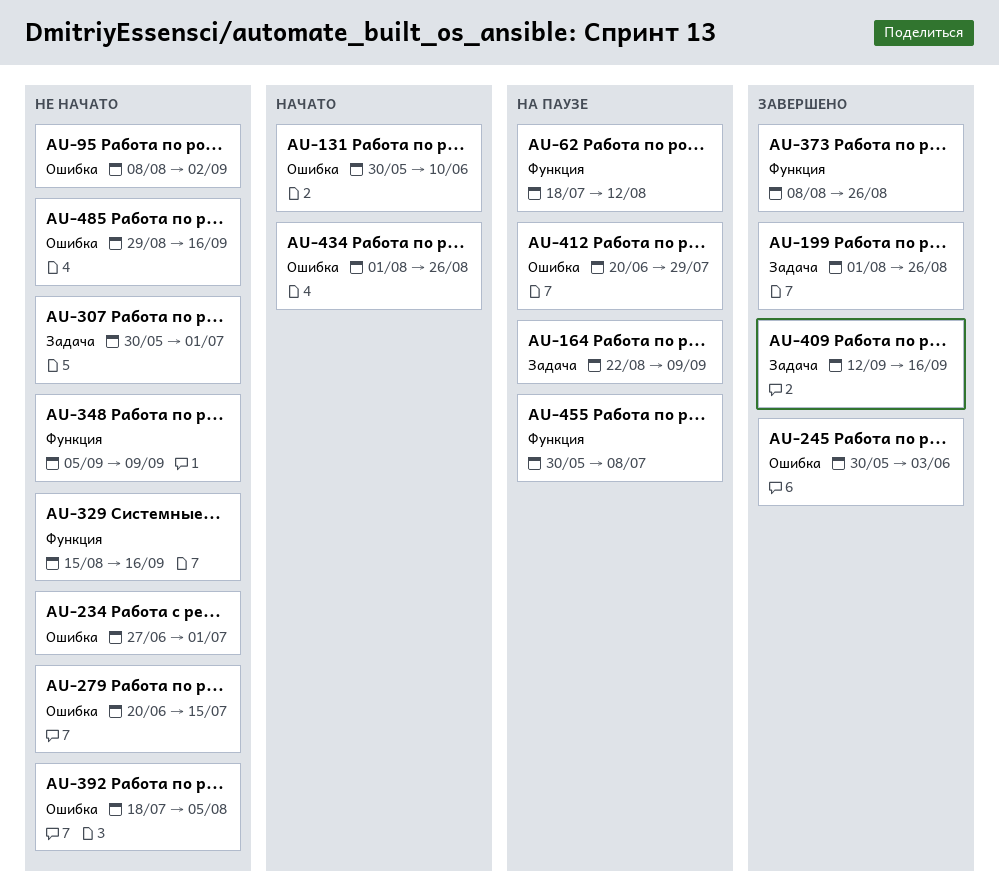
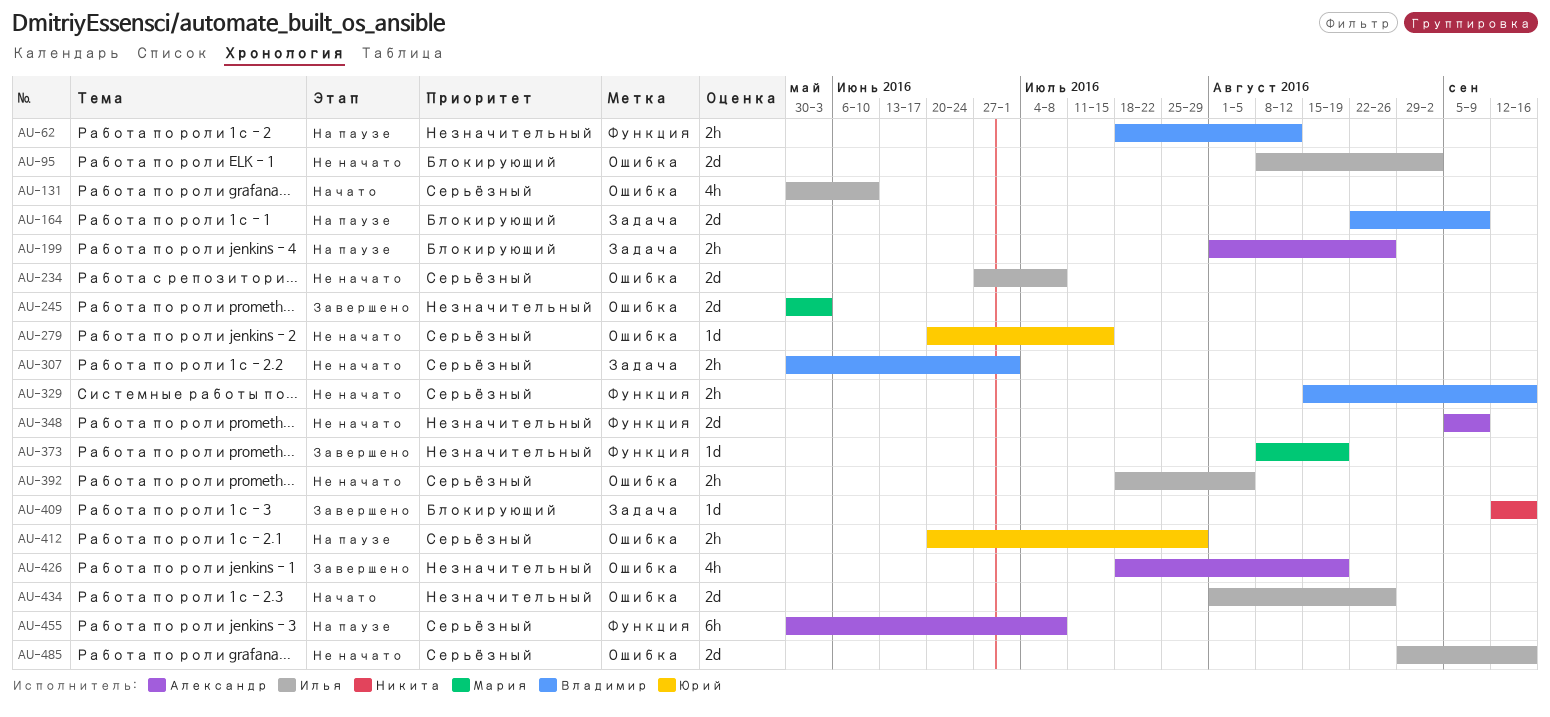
AU-199, status: Завершено -> На паузе
AU-234, due: Jul 1 -> Jul 8
AU-373, due: Aug 26 -> Aug 19
AU-426: none -> present

